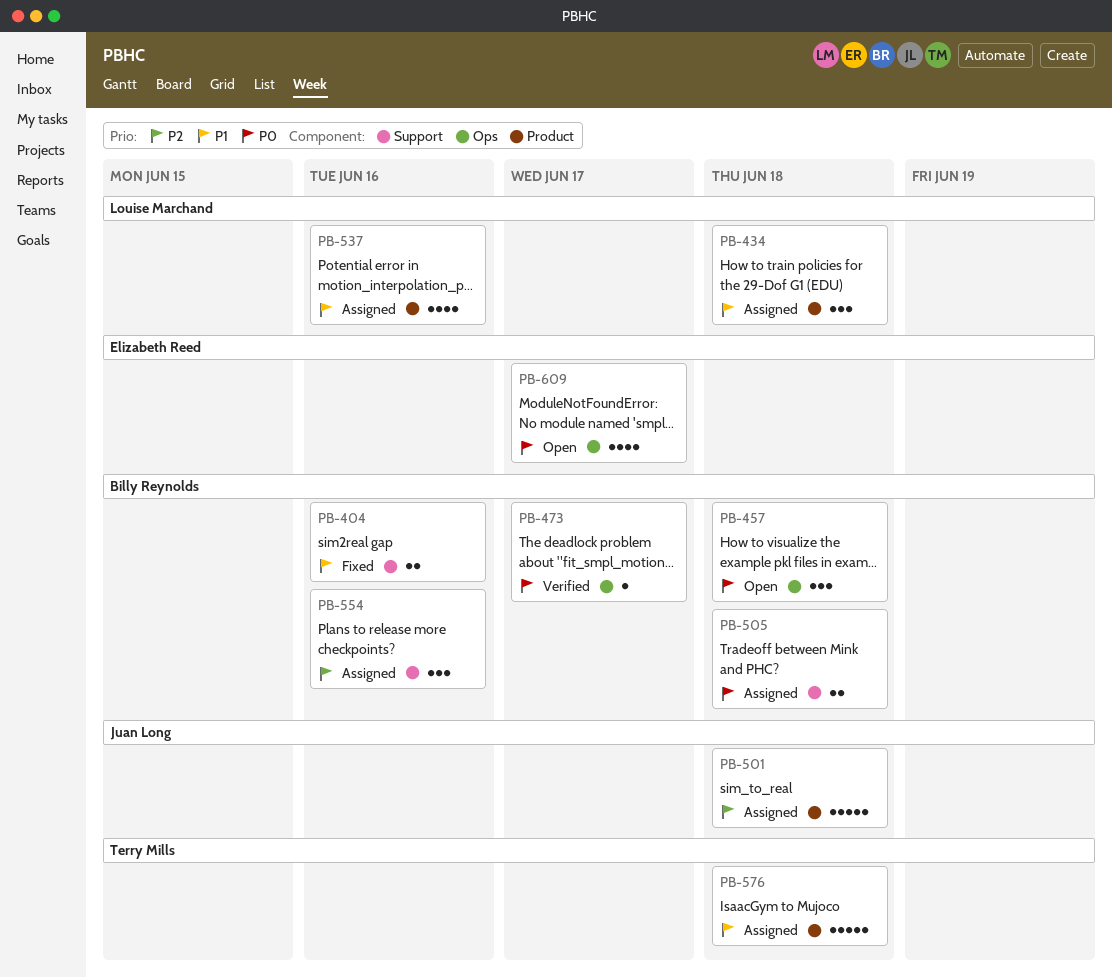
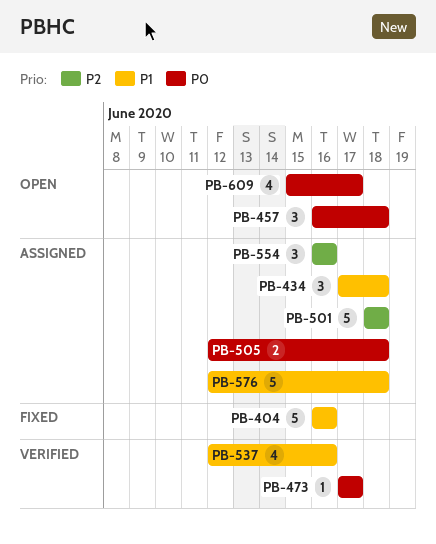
PB-404, estimate: 2 -> 5
PB-537, status: Assigned -> Verified

